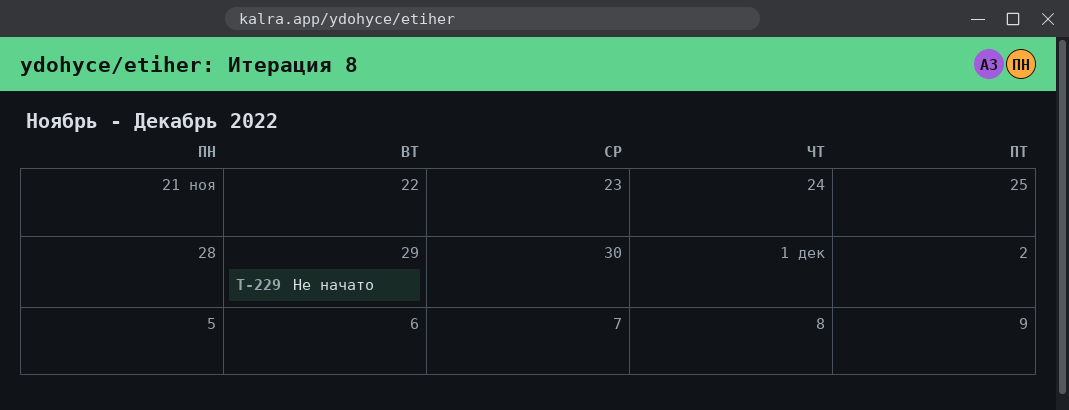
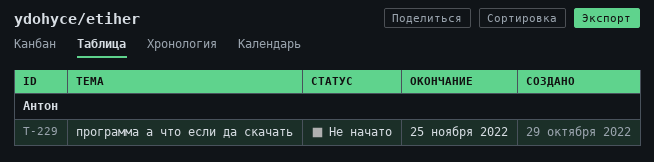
T-229, due: Nov 29 -> Nov 25

